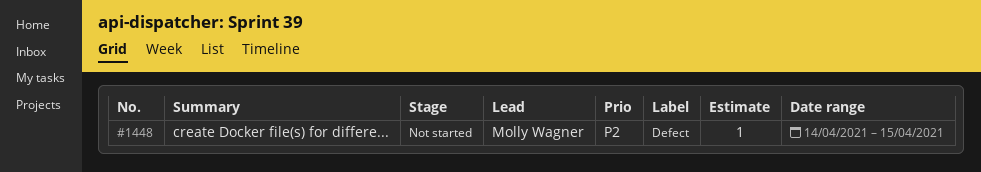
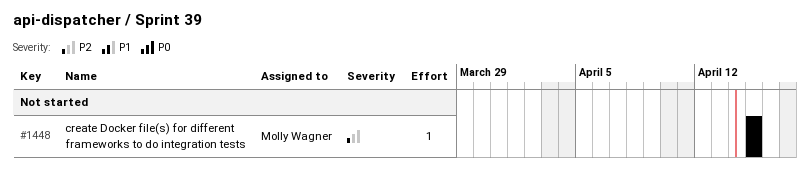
#1448, start: Apr 14 -> Apr 15

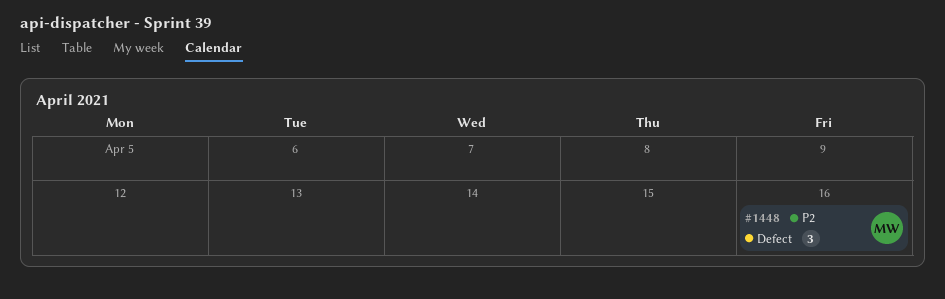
#1448, estimate: 1 -> 3
#1448, due: Apr 15 -> Apr 16

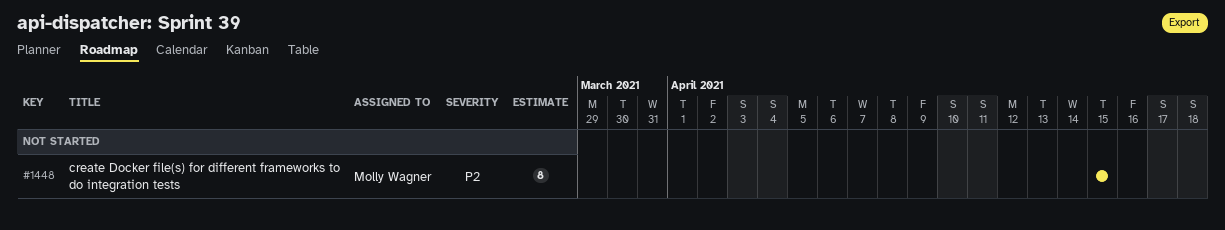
#1448, estimate: 3 -> 8
#1448, due: Apr 16 -> Apr 15

